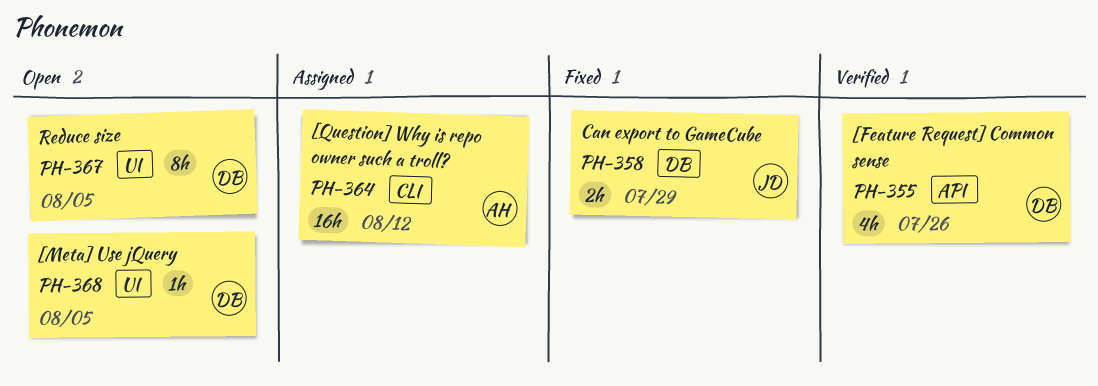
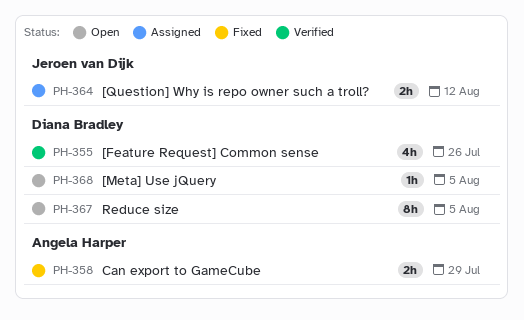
PH-358, owner: Jeroen van Dijk -> Angela Harper
PH-364, owner: Angela Harper -> Jeroen van Dijk
PH-364, estimate: 16h -> 2h

